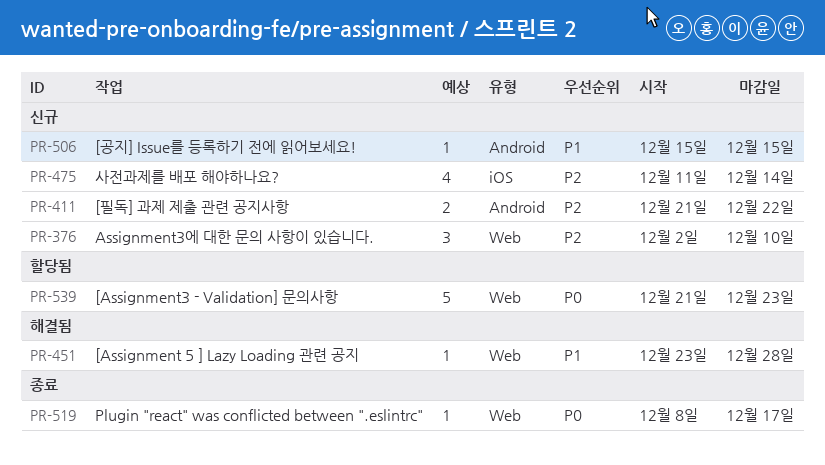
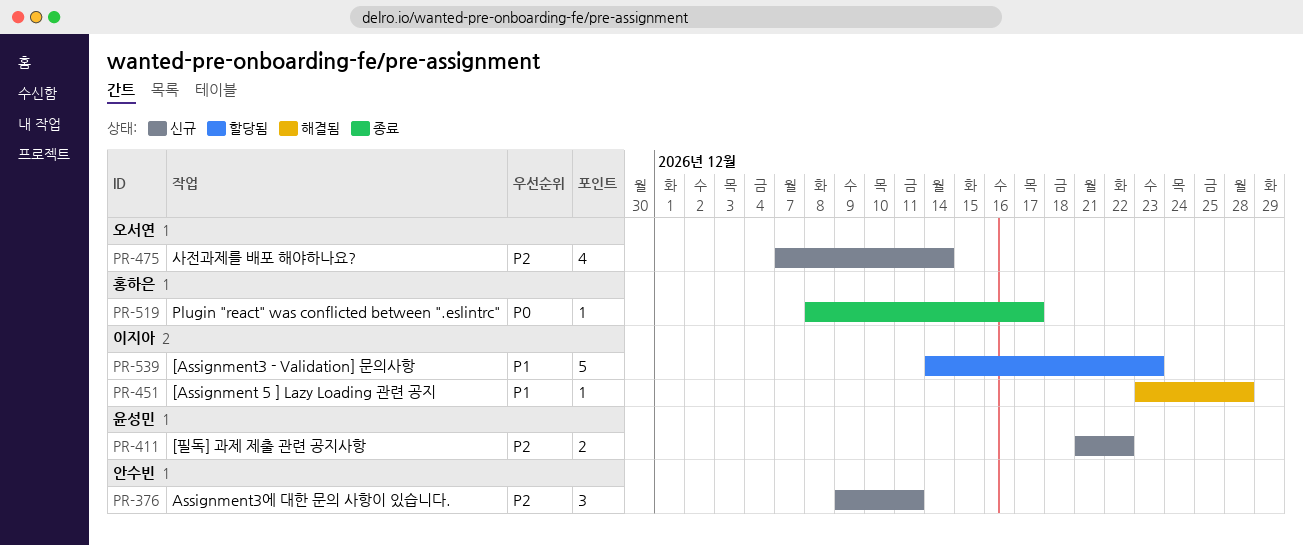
PR-376, start: Dec 2 -> Dec 9
PR-376, due: Dec 10 -> Dec 11
PR-475, start: Dec 11 -> Dec 7
PR-506: present -> none
PR-539, priority: P0 -> P1
PR-539, start: Dec 21 -> Dec 14

